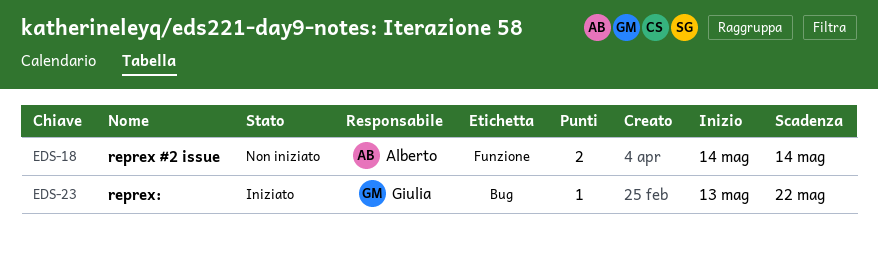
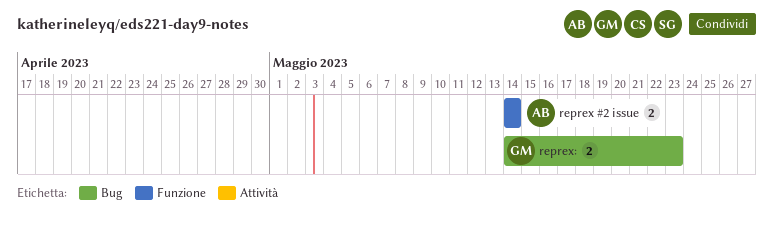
reprex:, estimate: 1 -> 2
reprex:, start: May 13 -> May 14
reprex:, due: May 22 -> May 23

